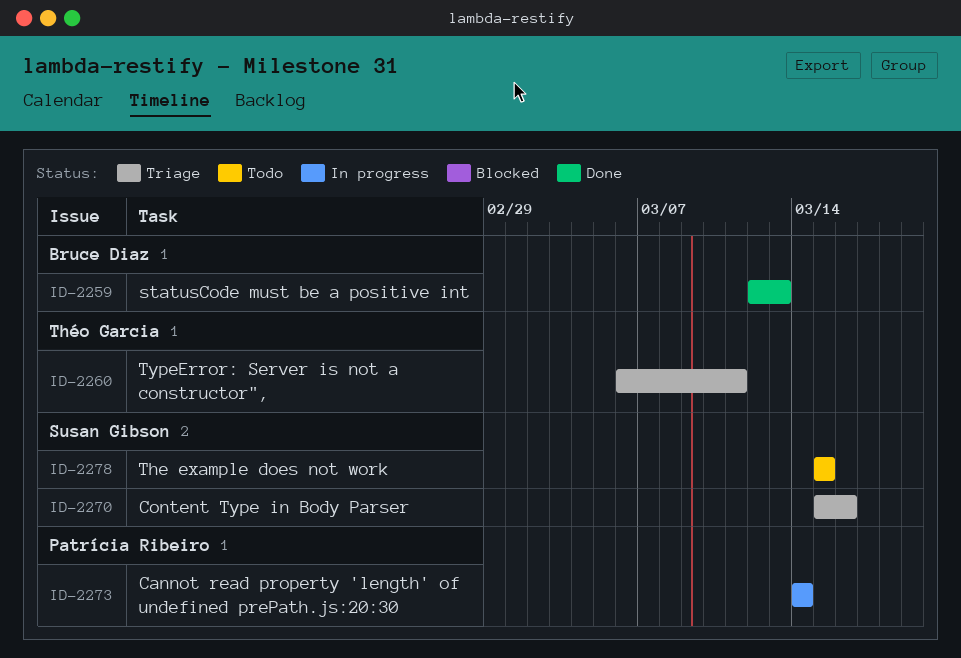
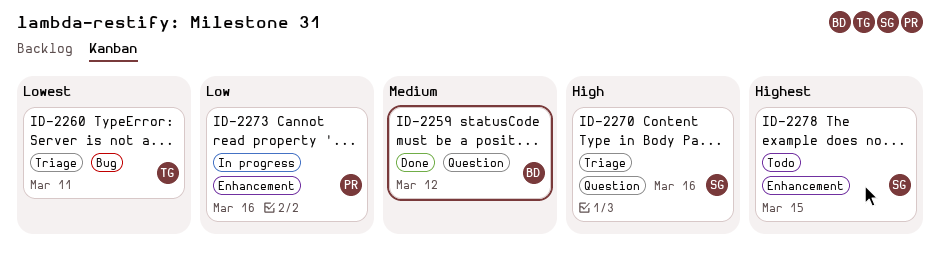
ID-2259, due: Mar 13 -> Mar 12
ID-2273, due: Mar 14 -> Mar 16

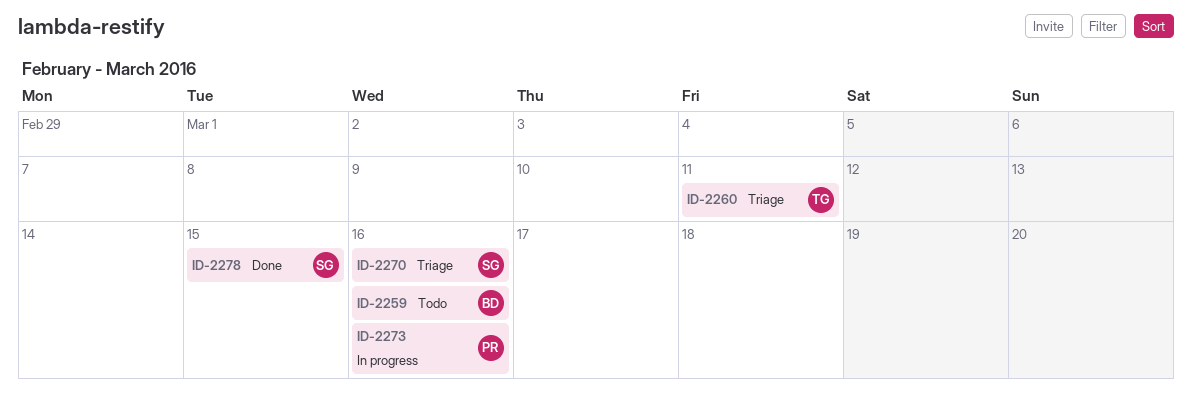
ID-2259, status: Done -> Todo
ID-2259, due: Mar 12 -> Mar 16
ID-2278, status: Todo -> Done

